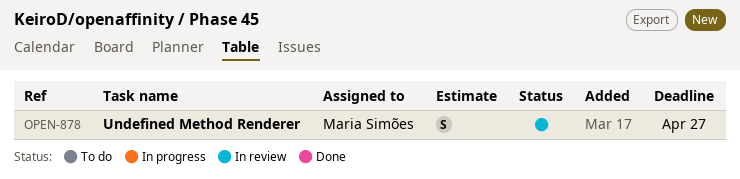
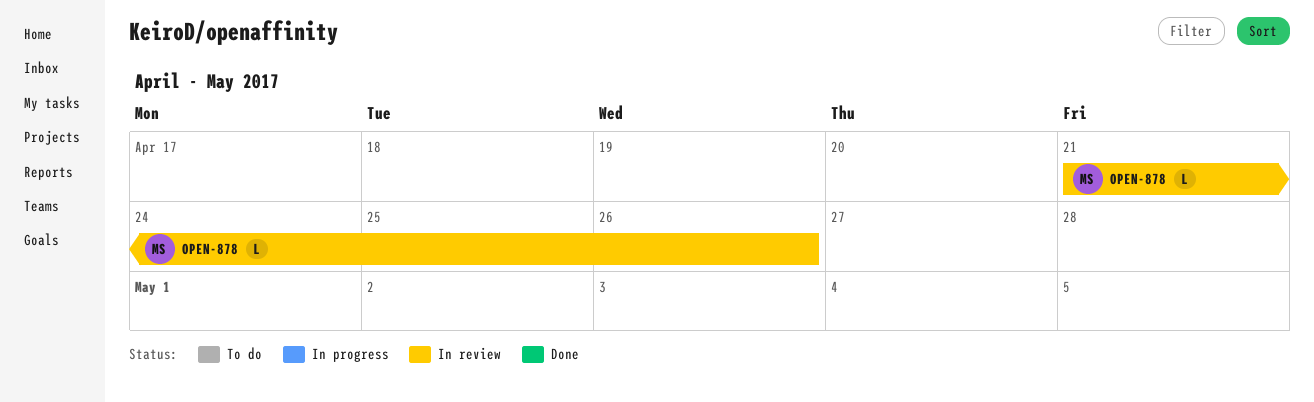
OPEN-878, estimate: S -> L
OPEN-878, due: Apr 27 -> Apr 26

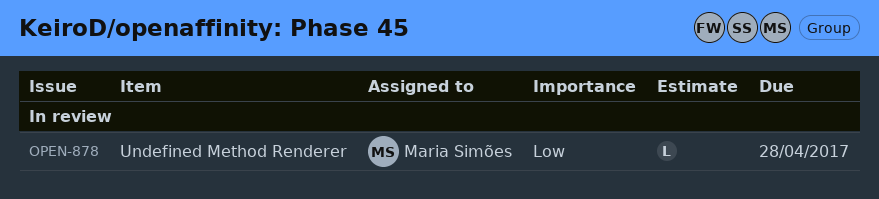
OPEN-878, due: Apr 26 -> Apr 28

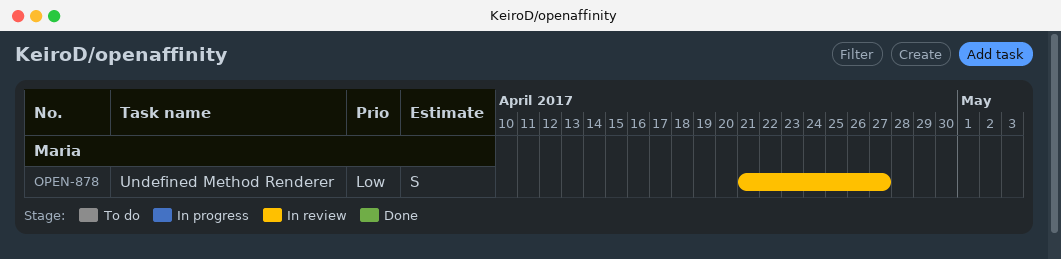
OPEN-878, estimate: L -> S
OPEN-878, due: Apr 28 -> Apr 27

